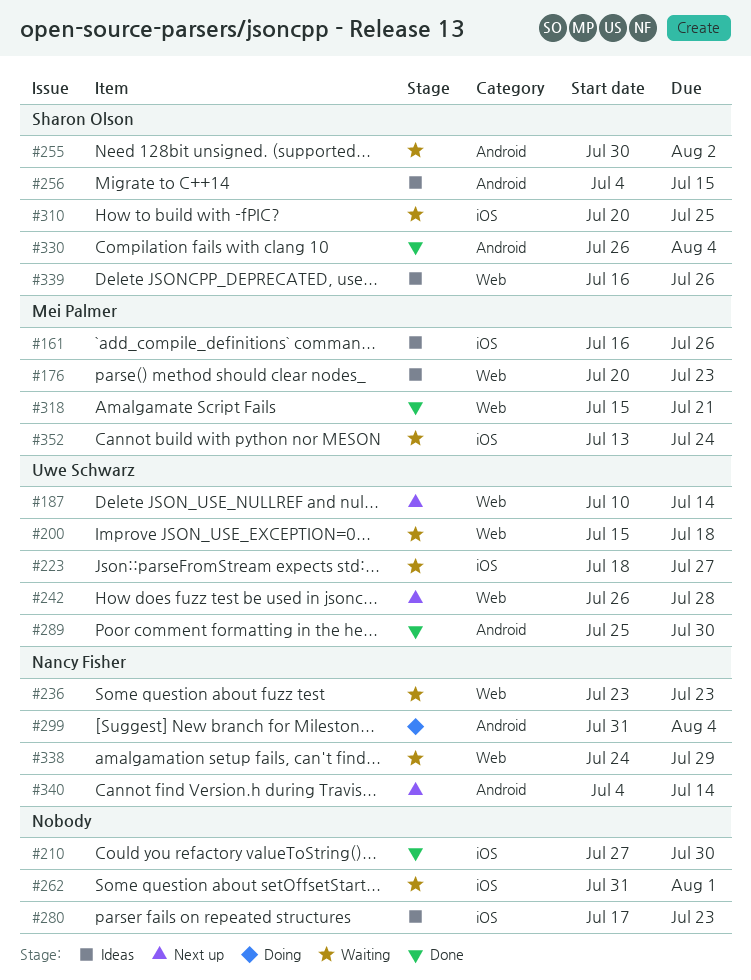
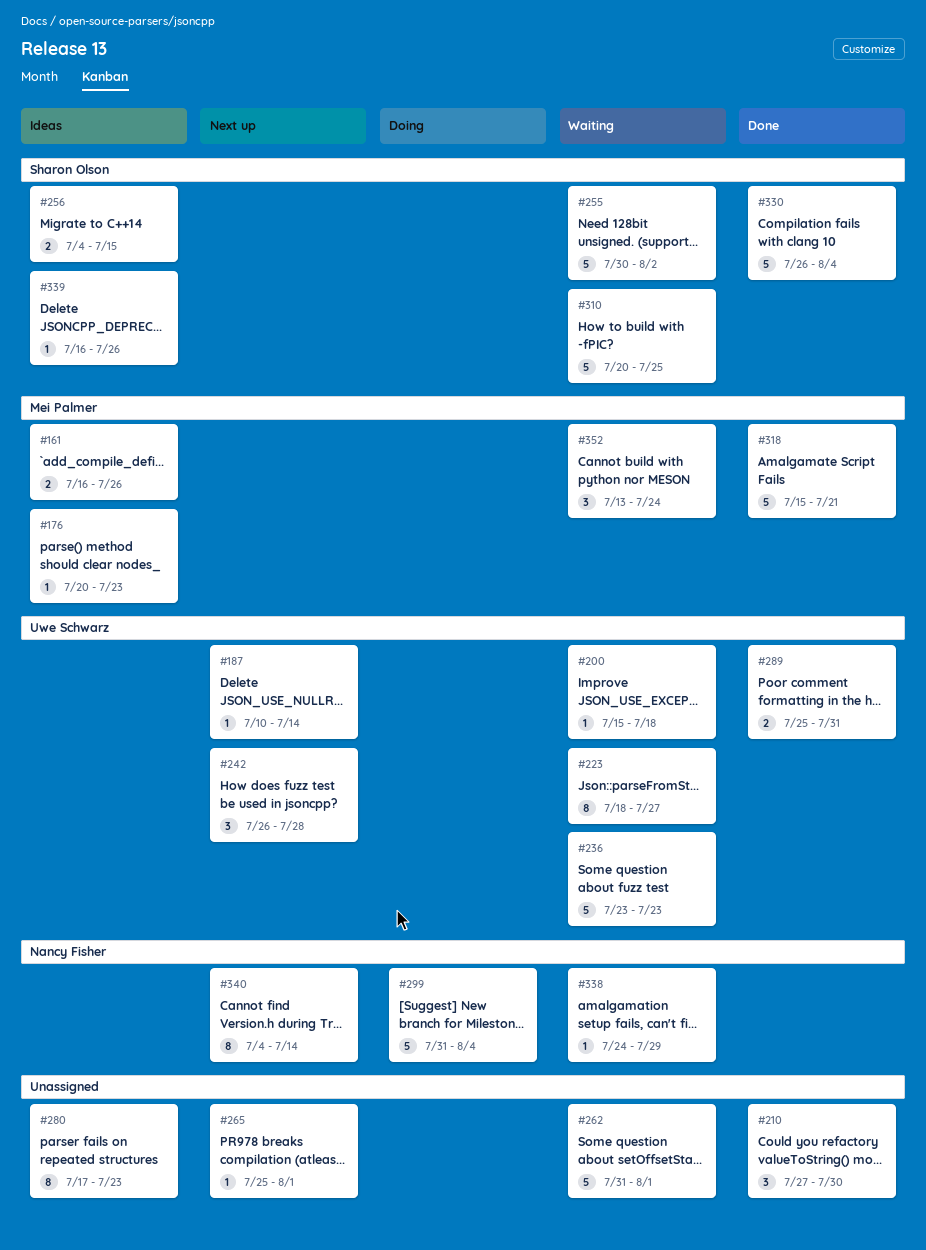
#236, owner: Nancy Fisher -> Uwe Schwarz
#265: none -> present
#289, due: Jul 30 -> Jul 31

